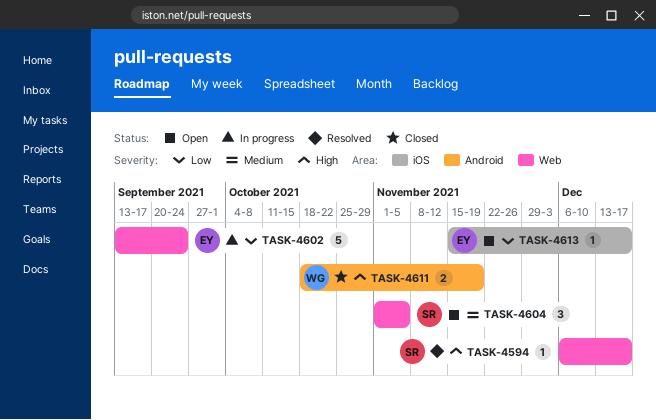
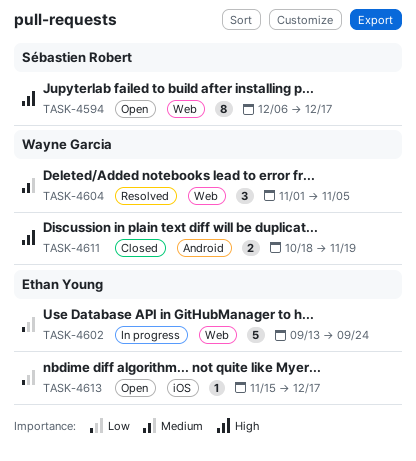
TASK-4594, status: Resolved -> Open
TASK-4594, estimate: 1 -> 8
TASK-4604, status: Open -> Resolved
TASK-4604, owner: Sébastien Robert -> Wayne Garcia

